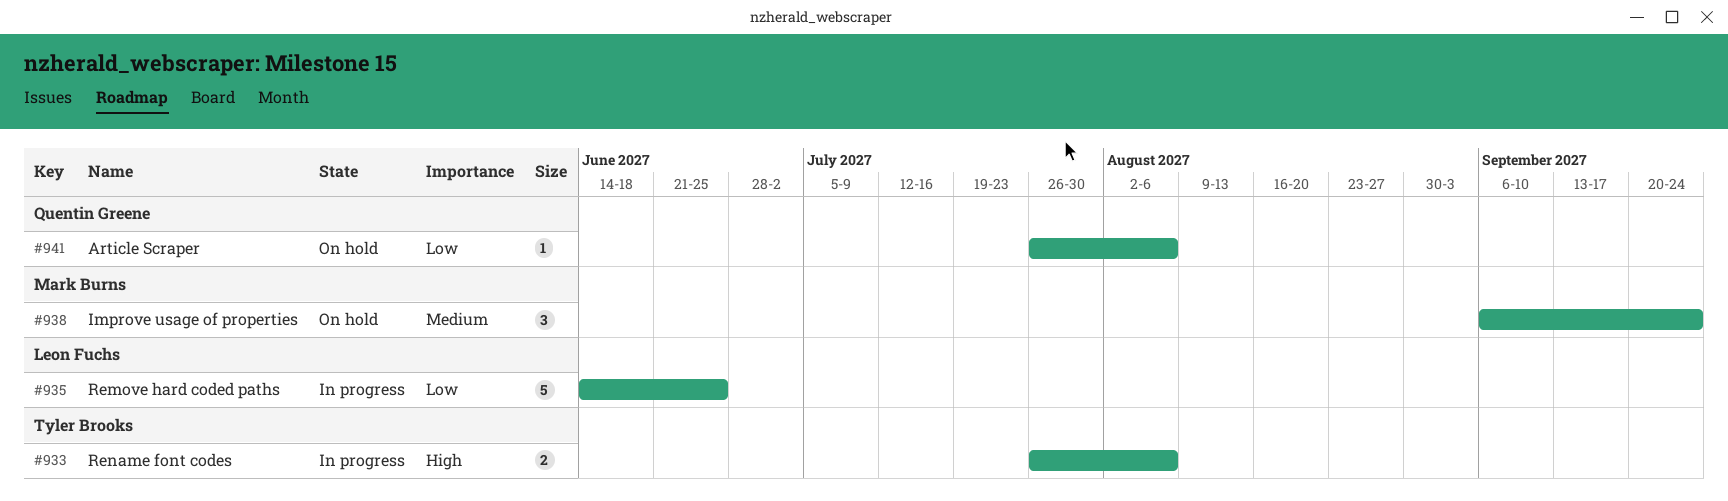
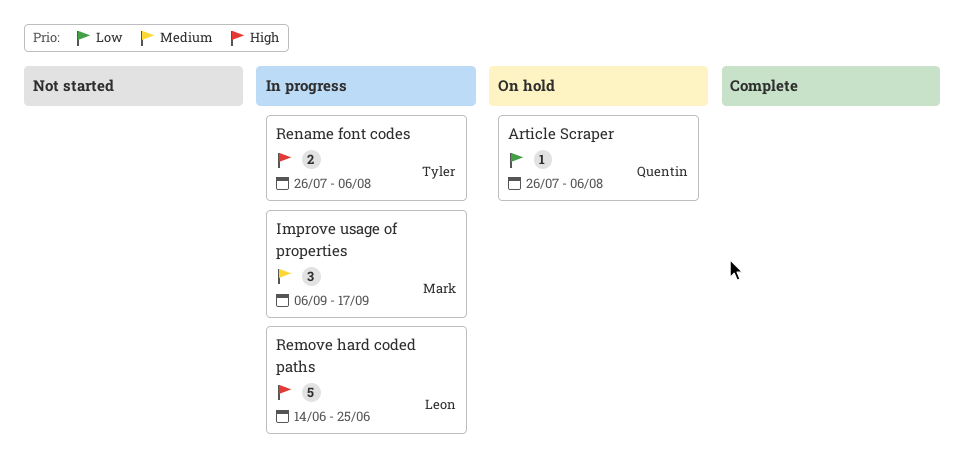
Improve usage of properties, status: On hold -> In progress
Improve usage of properties, due: Sep 24 -> Sep 17
Remove hard coded paths, priority: Low -> High

